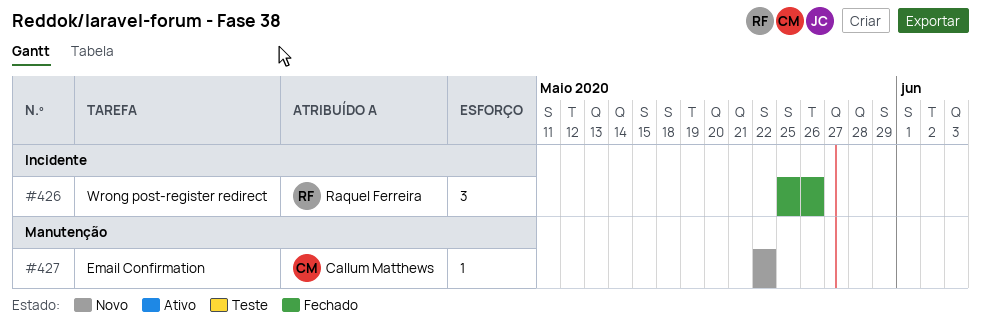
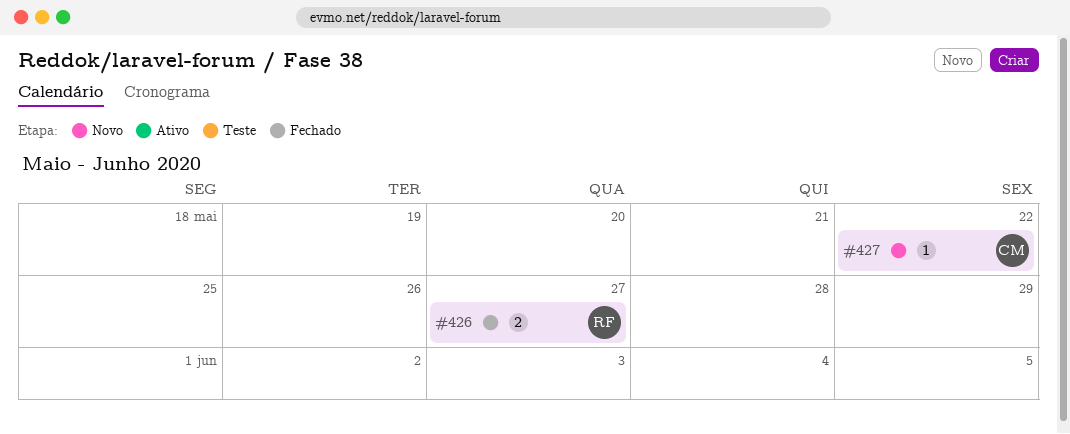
#426, estimate: 3 -> 2
#426, due: May 26 -> May 27

